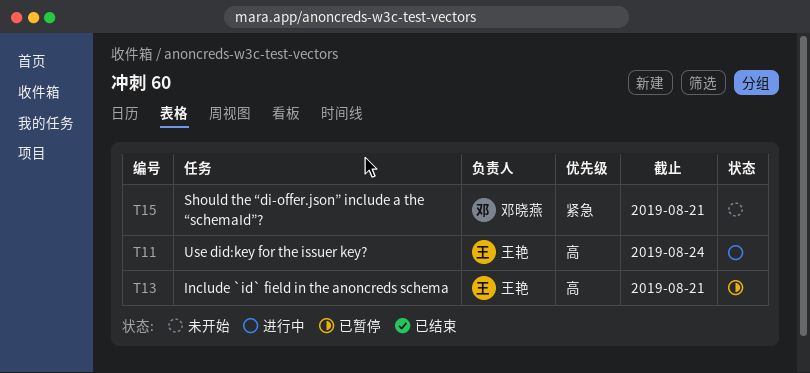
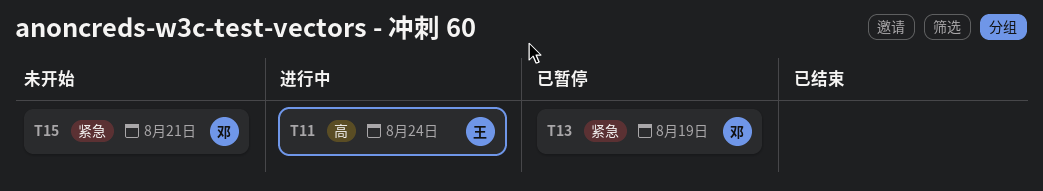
T13, owner: 王艳 -> 邓晓燕
T13, priority: 高 -> 紧急
T13, due: Aug 21 -> Aug 19

